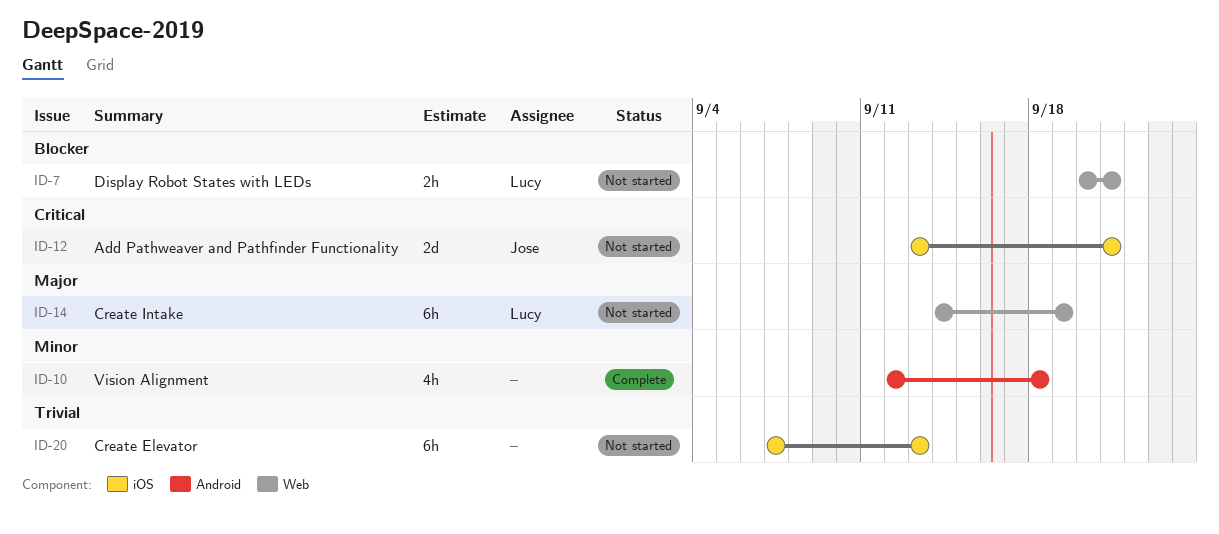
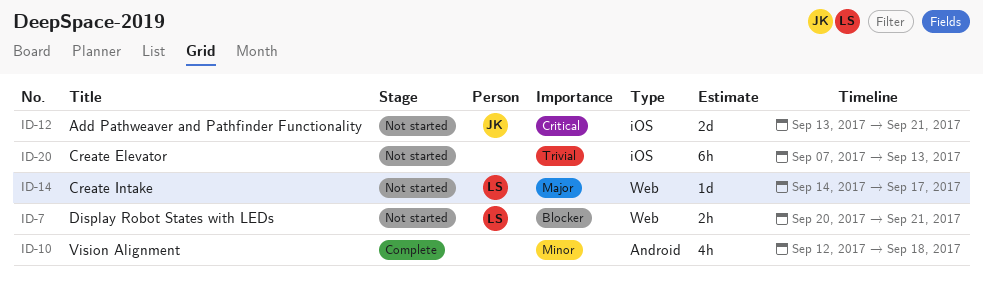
ID-14, estimate: 6h -> 1d
ID-14, due: Sep 19 -> Sep 17

